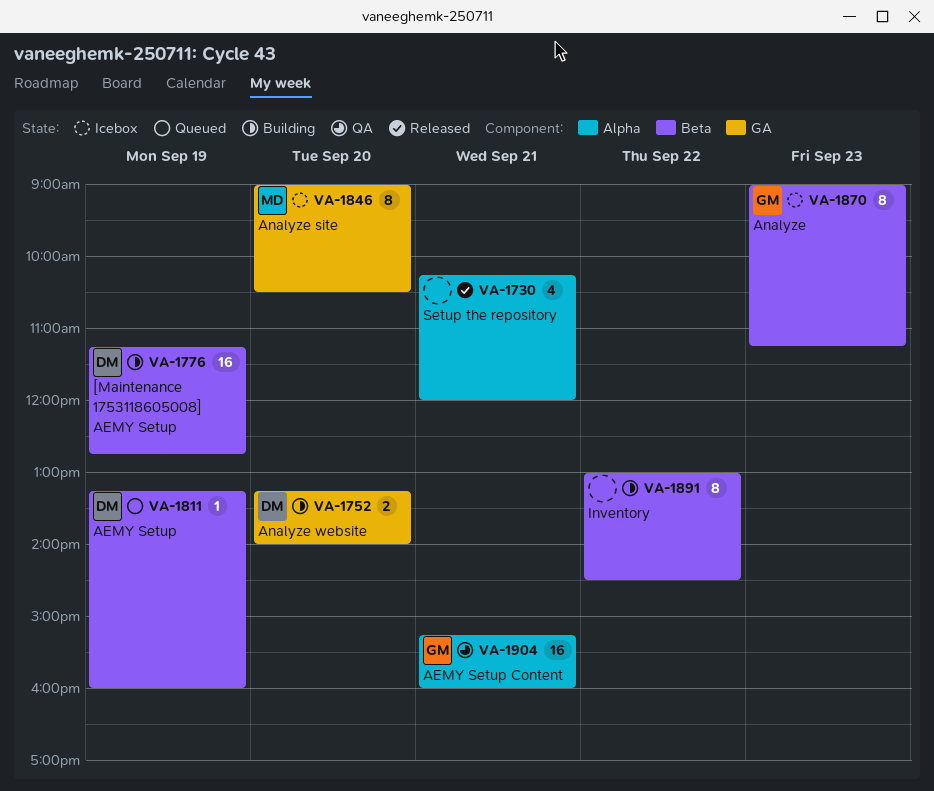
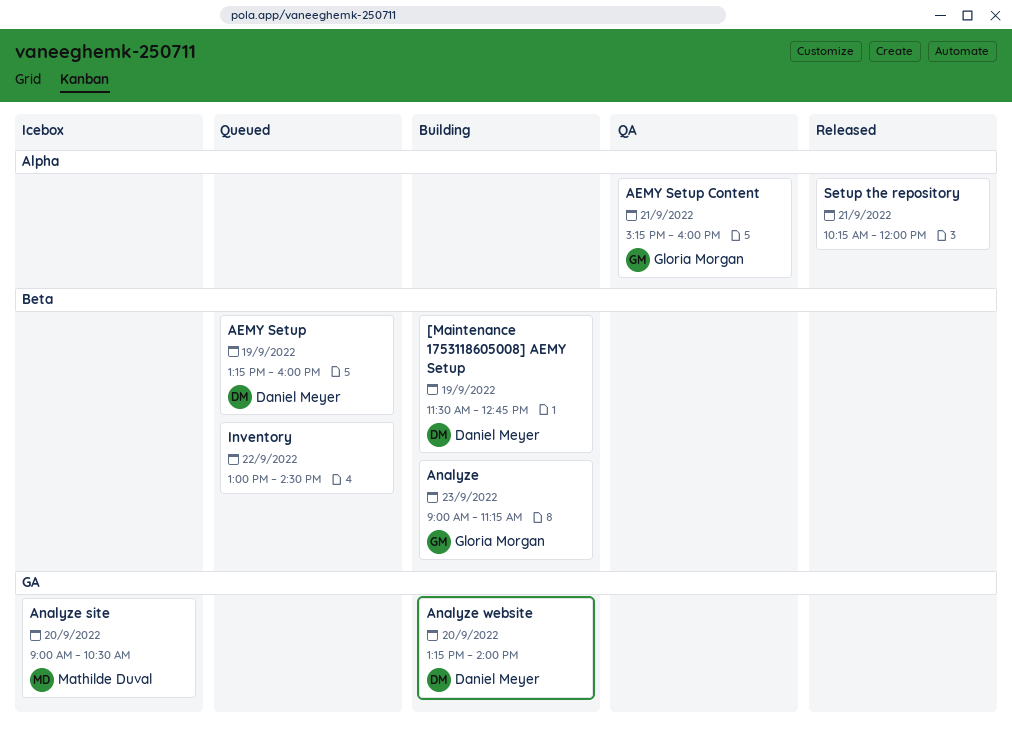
[Maintenance 1753118605008] AEMY Setup, begins: 11:15 -> 11:30
Analyze, status: Icebox -> Building
Inventory, status: Building -> Queued

